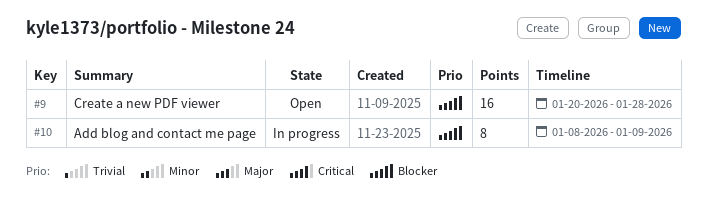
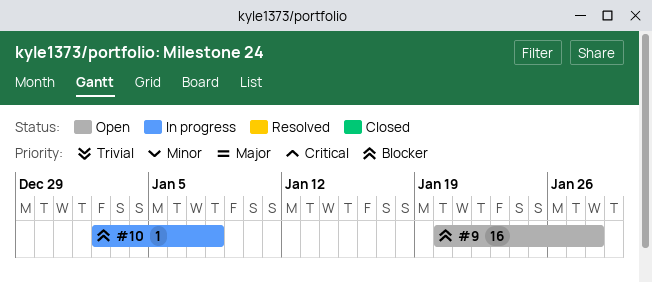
#10, estimate: 8 -> 1
#10, start: Jan 8 -> Jan 2
#10, due: Jan 9 -> Jan 8

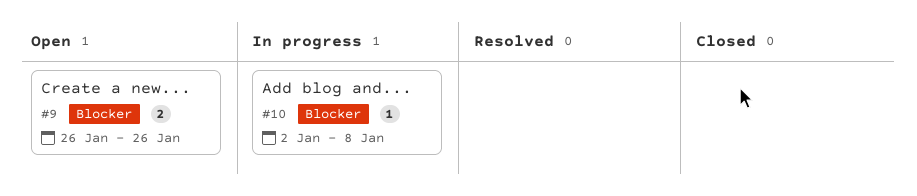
#9, estimate: 16 -> 2
#9, start: Jan 20 -> Jan 26
#9, due: Jan 28 -> Jan 26

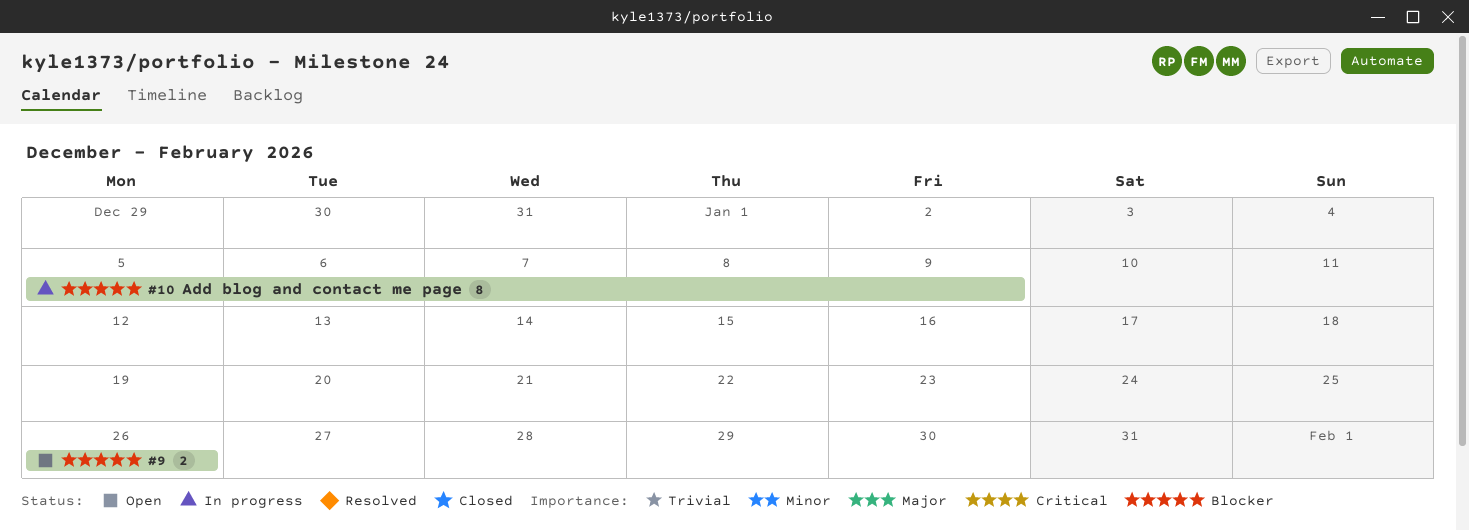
#10, estimate: 1 -> 8
#10, start: Jan 2 -> Jan 5
#10, due: Jan 8 -> Jan 9

